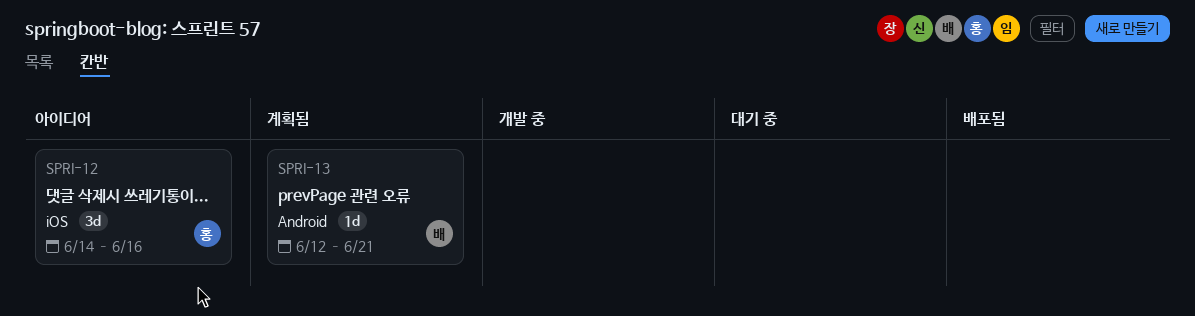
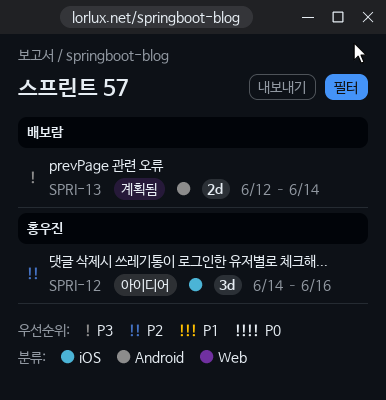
SPRI-13, estimate: 1d -> 2d
SPRI-13, due: Jun 21 -> Jun 14

